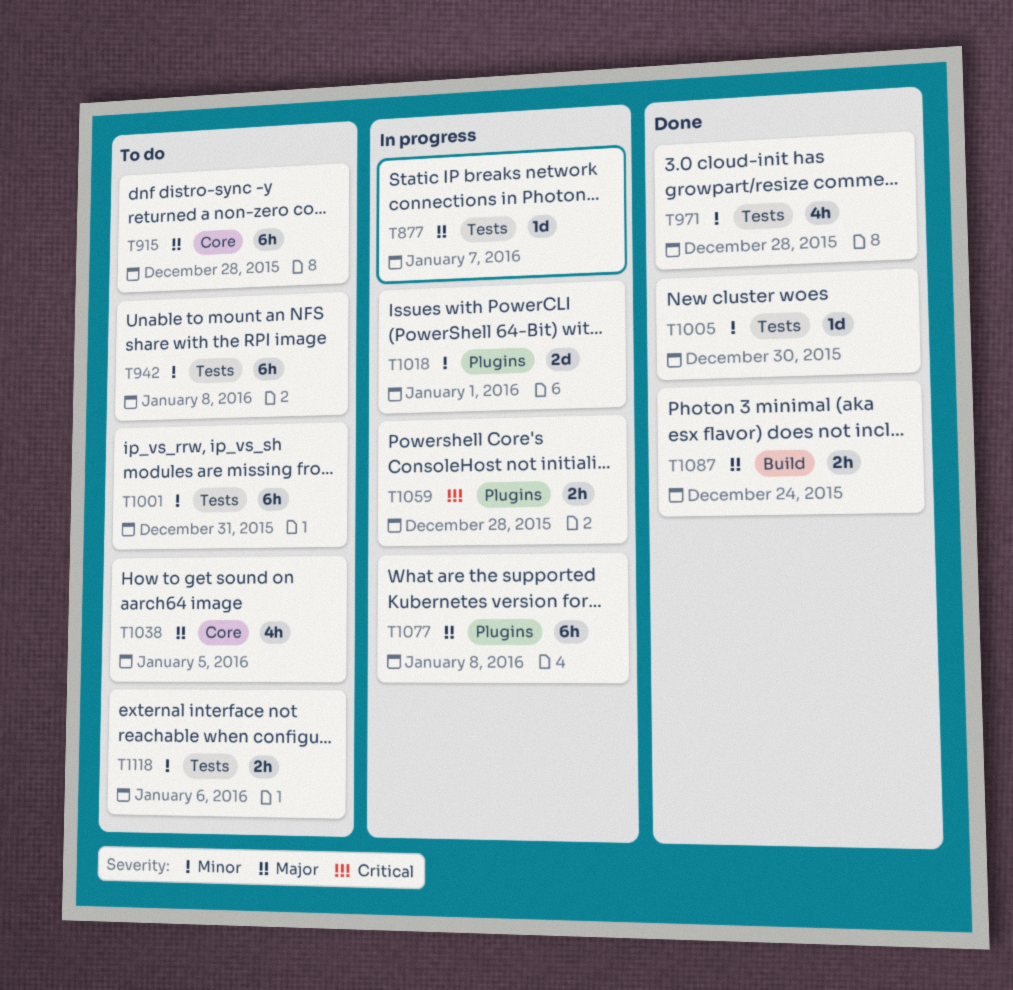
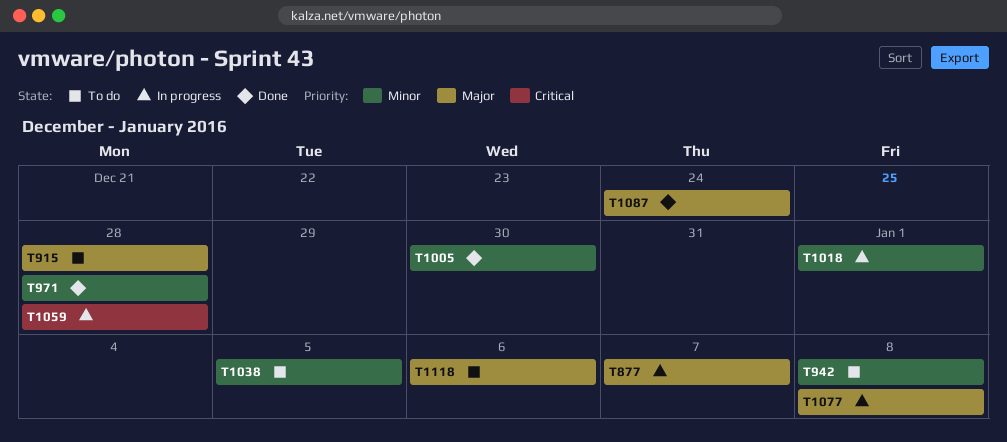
T1001: present -> none
T1038, priority: Major -> Minor
T1118, priority: Minor -> Major

